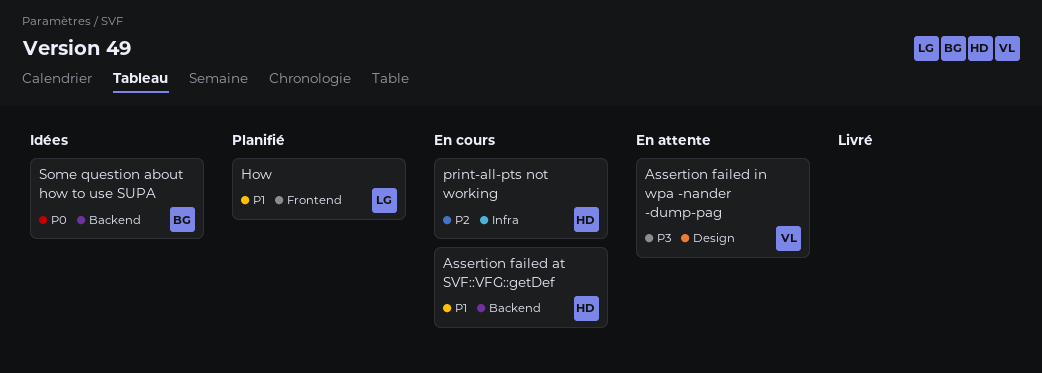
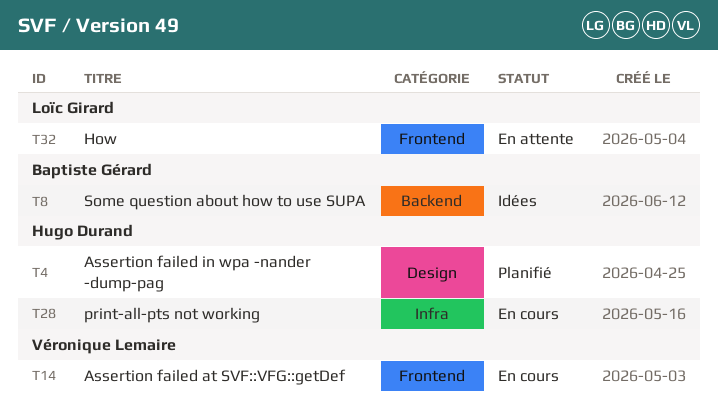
Assertion failed at SVF::VFG::getDef, owner: Hugo Durand -> Véronique Lemaire
Assertion failed at SVF::VFG::getDef, label: Backend -> Frontend
Assertion failed in wpa -nander -dump-pag, status: En attente -> Planifié
Assertion failed in wpa -nander -dump-pag, owner: Véronique Lemaire -> Hugo Durand
How, status: Planifié -> En attente

